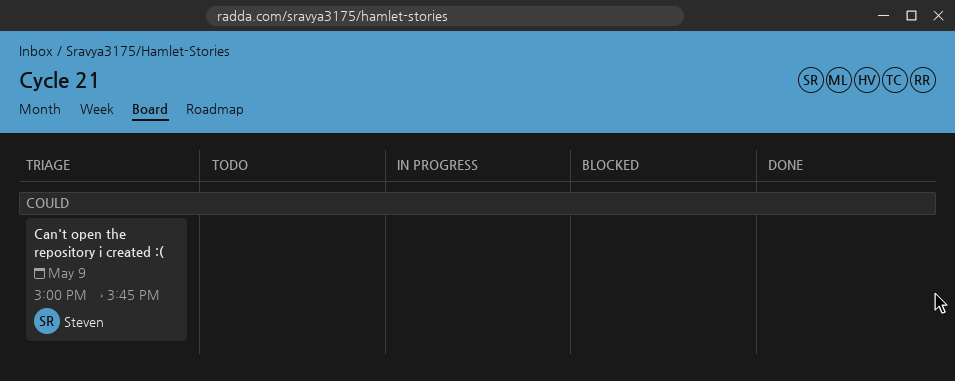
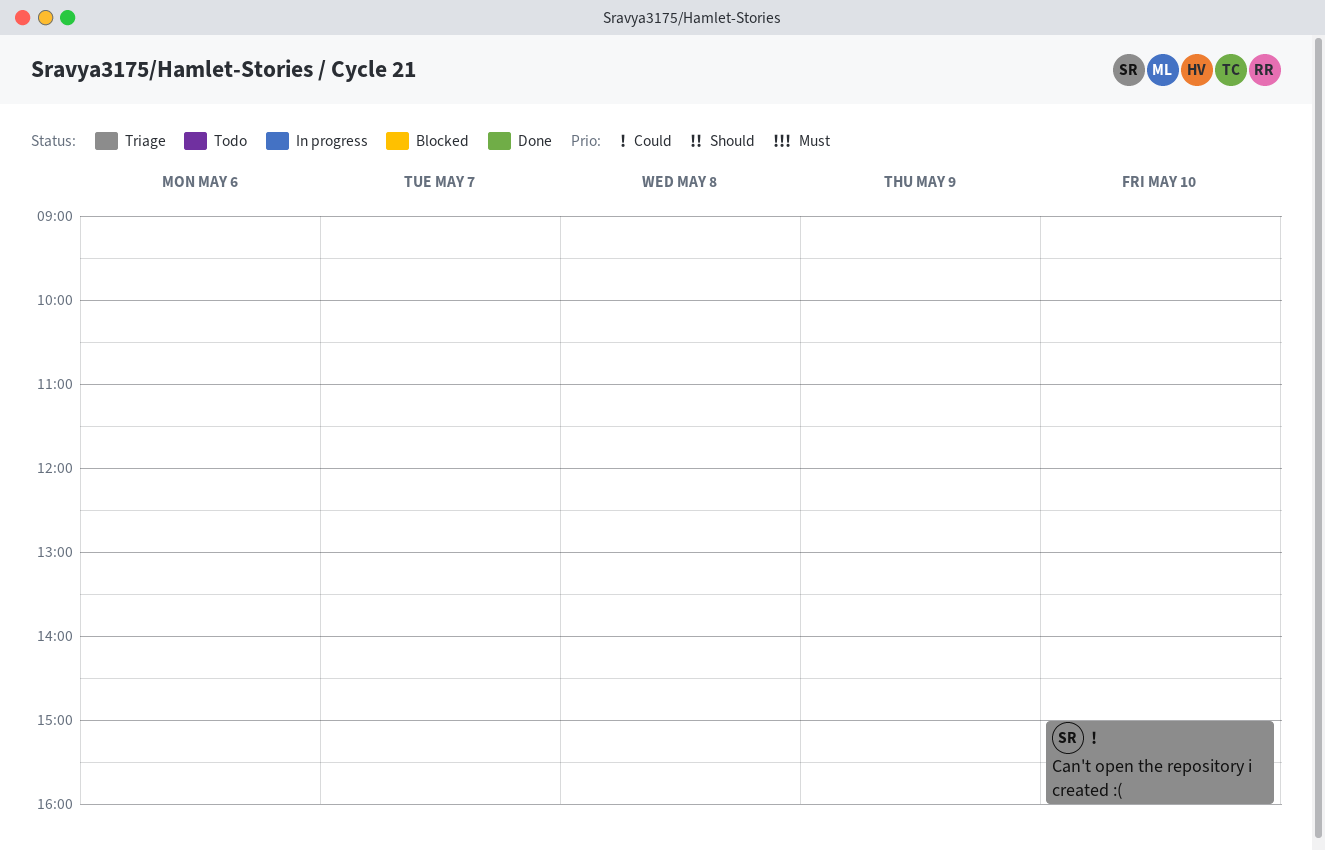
Can't open the repository i created :(, day: May 9 -> May 10
Can't open the repository i created :(, ends: 15:45 -> 16:00

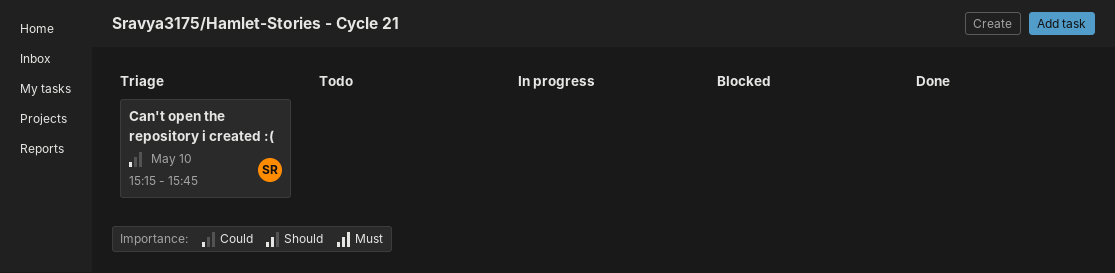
Can't open the repository i created :(, begins: 15:00 -> 15:15
Can't open the repository i created :(, ends: 16:00 -> 15:45

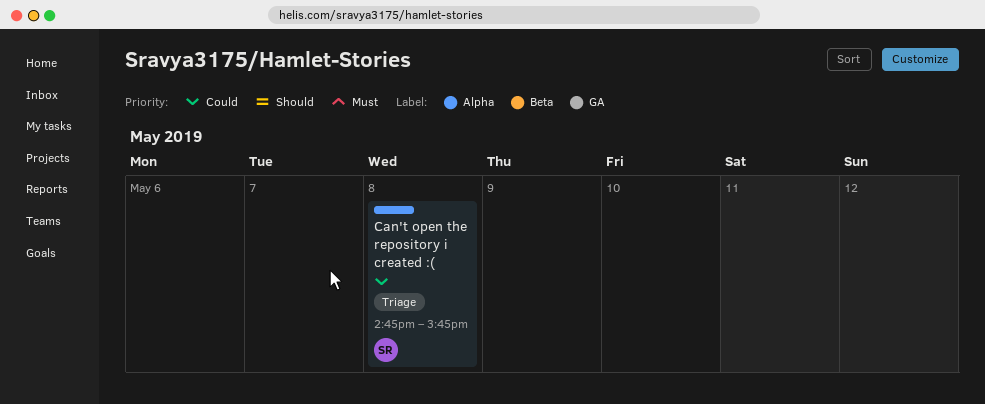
Can't open the repository i created :(, day: May 10 -> May 8
Can't open the repository i created :(, begins: 15:15 -> 14:45

